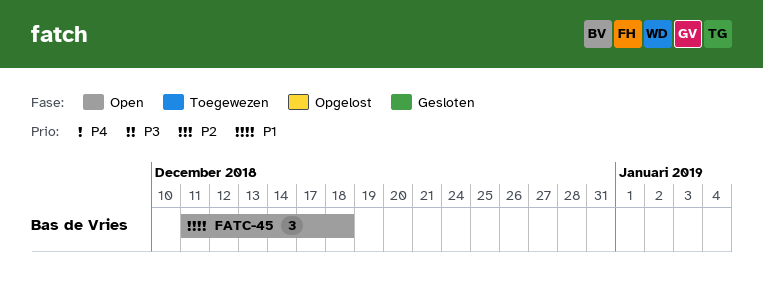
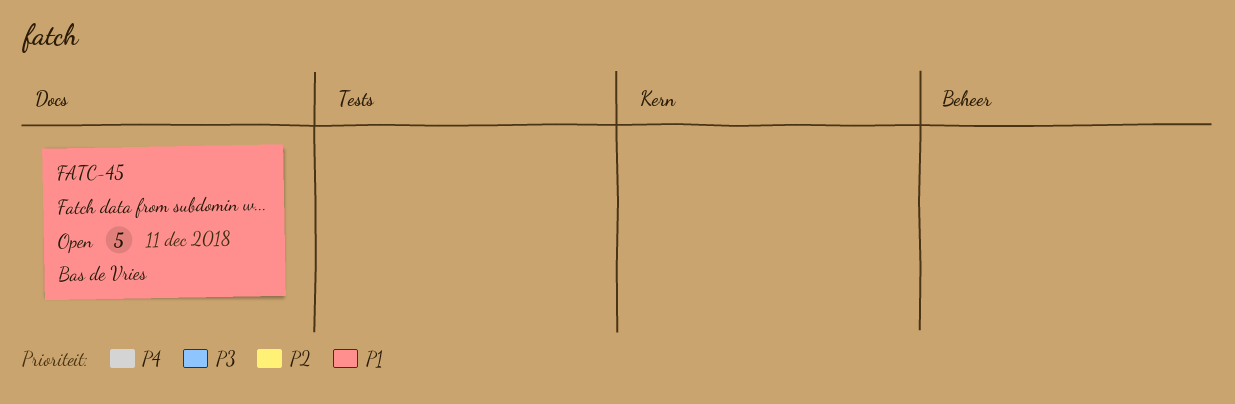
FATC-45, estimate: 3 -> 5
FATC-45, due: Dec 18 -> Dec 11

